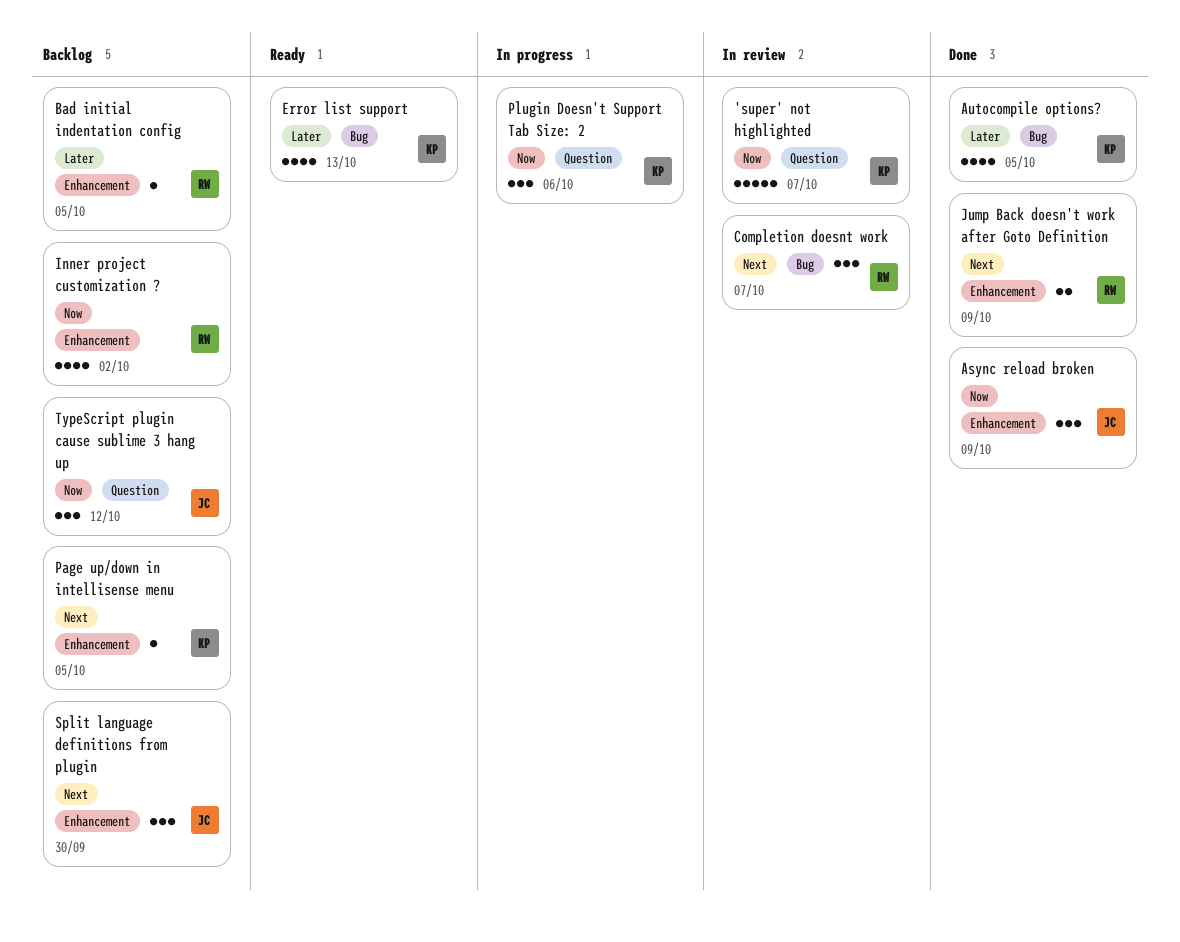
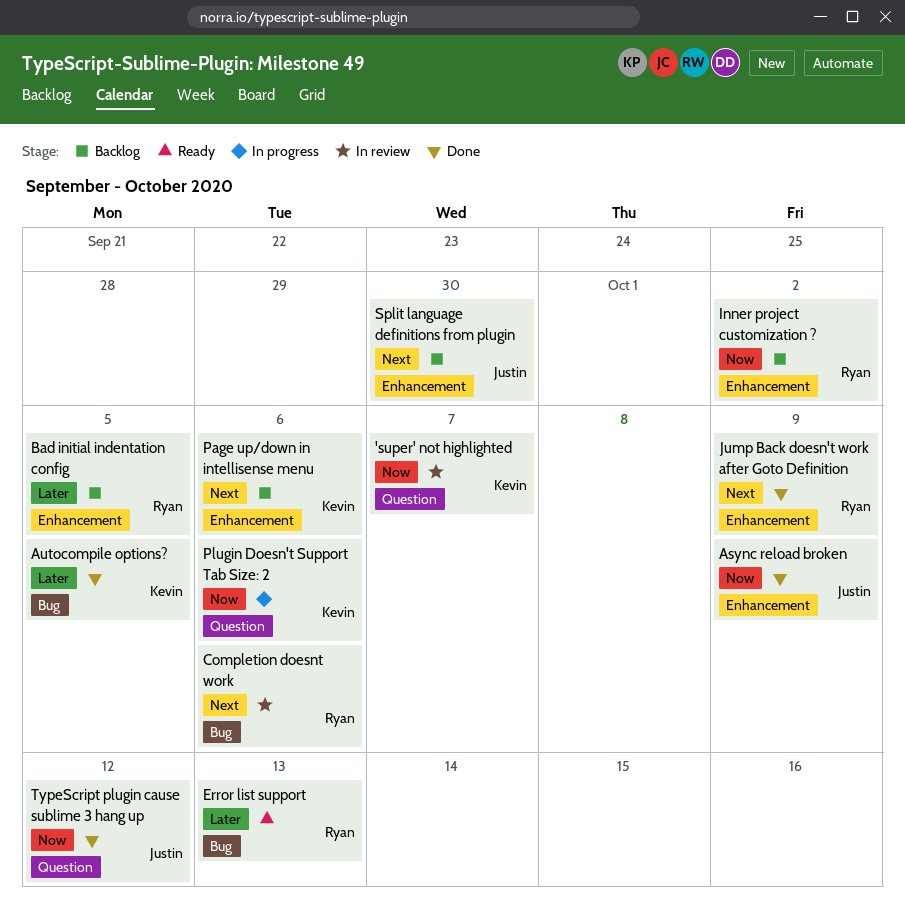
Completion doesnt work, due: Oct 7 -> Oct 6
Error list support, owner: Kevin -> Ryan
Page up/down in intellisense menu, due: Oct 5 -> Oct 6
TypeScript plugin cause sublime 3 hang up, status: Backlog -> Done

